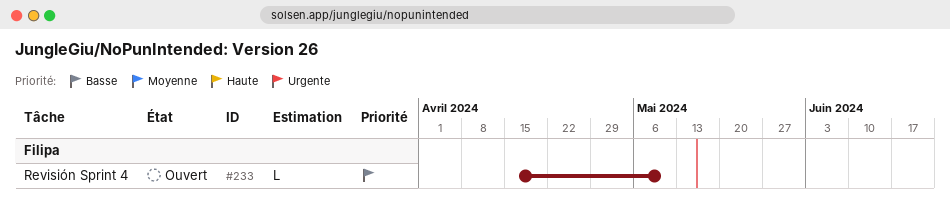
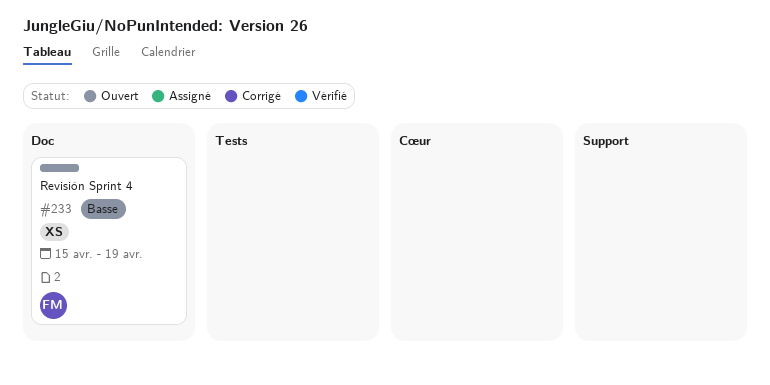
#233, estimate: L -> XS
#233, due: May 10 -> Apr 19

